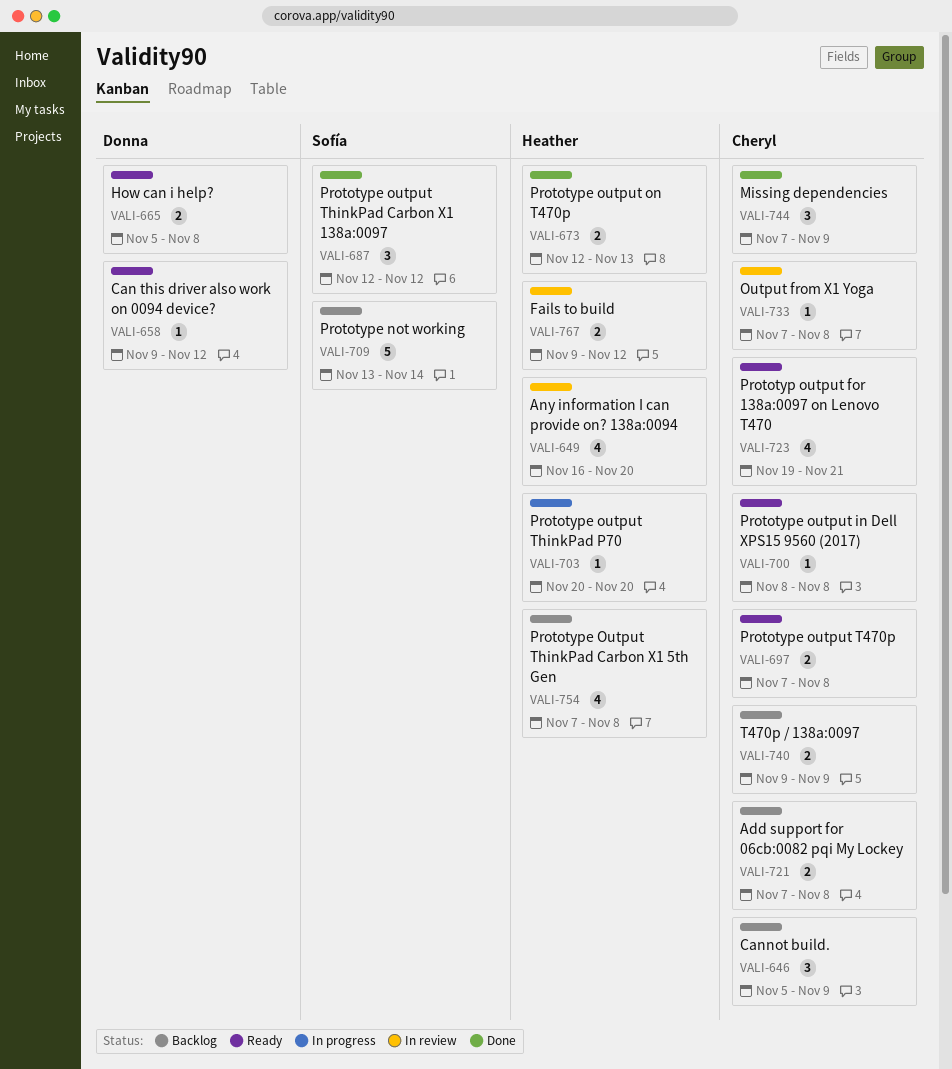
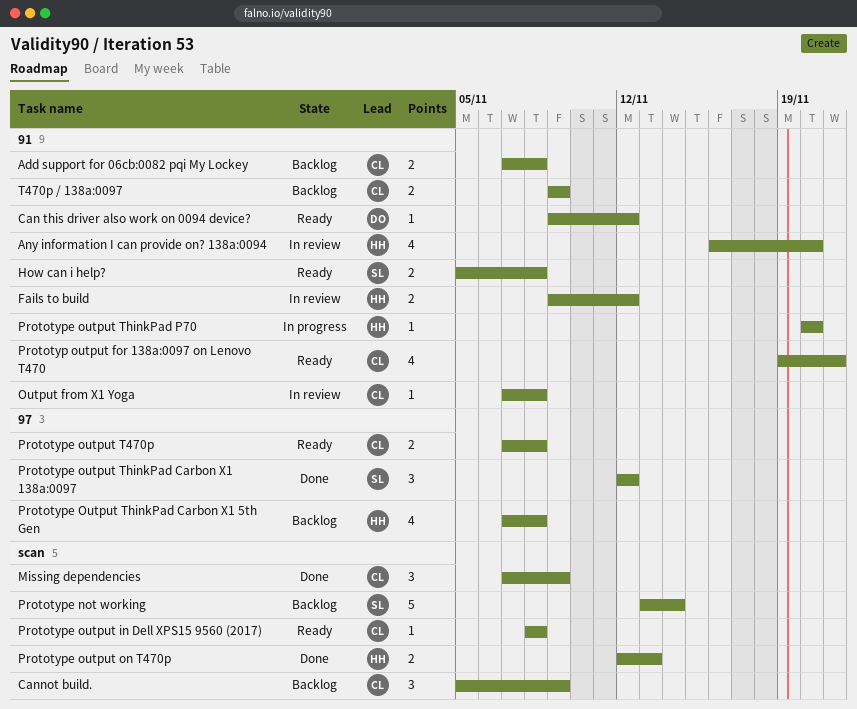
How can i help?, owner: Donna -> Sofía

